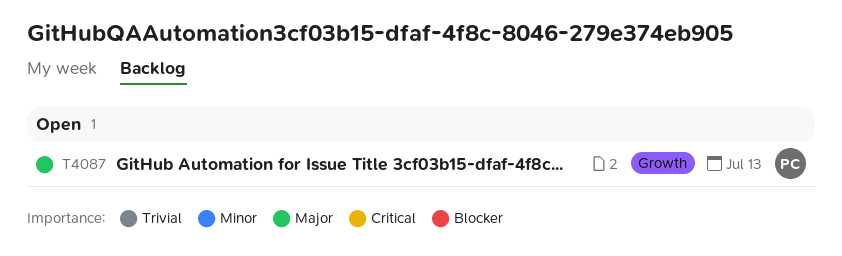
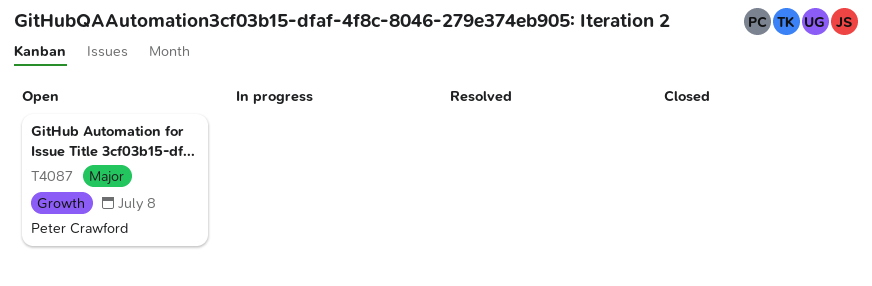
T4087, due: Jul 13 -> Jul 8

